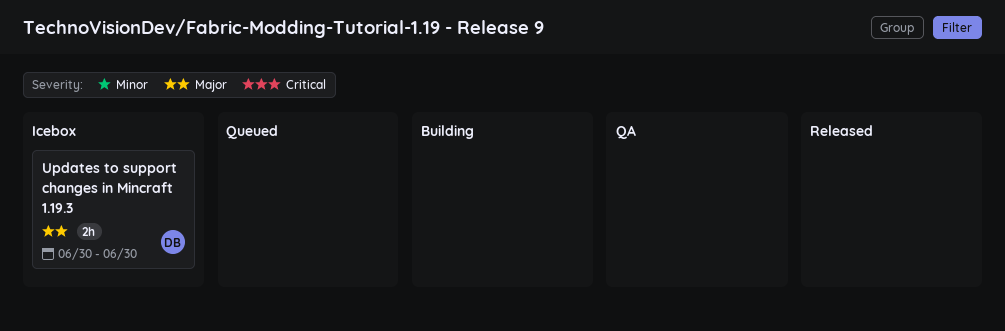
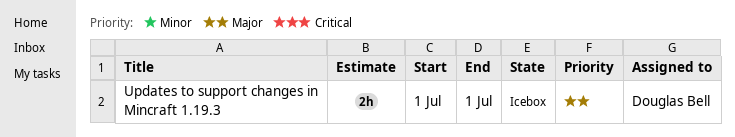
Updates to support changes in Mincraft 1.19.3, start: Jun 30 -> Jul 1
Updates to support changes in Mincraft 1.19.3, due: Jun 30 -> Jul 1

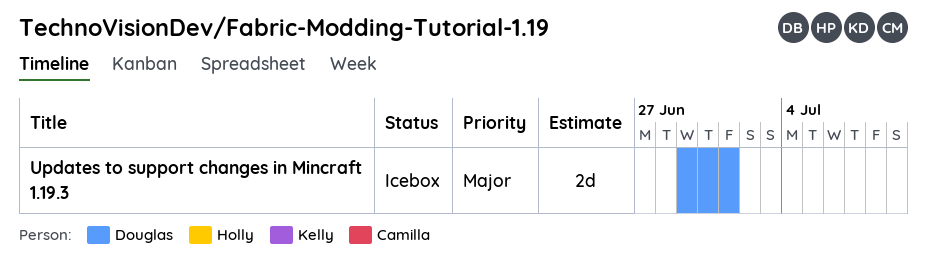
Updates to support changes in Mincraft 1.19.3, estimate: 2h -> 2d
Updates to support changes in Mincraft 1.19.3, start: Jul 1 -> Jun 29

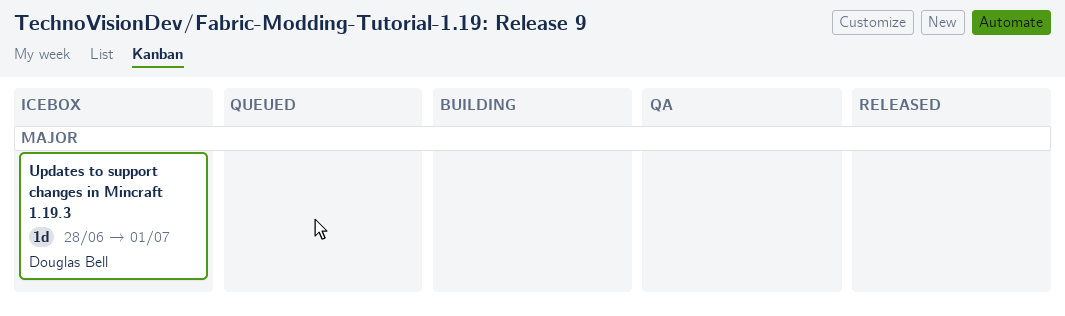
Updates to support changes in Mincraft 1.19.3, estimate: 2d -> 1d
Updates to support changes in Mincraft 1.19.3, start: Jun 29 -> Jun 28

